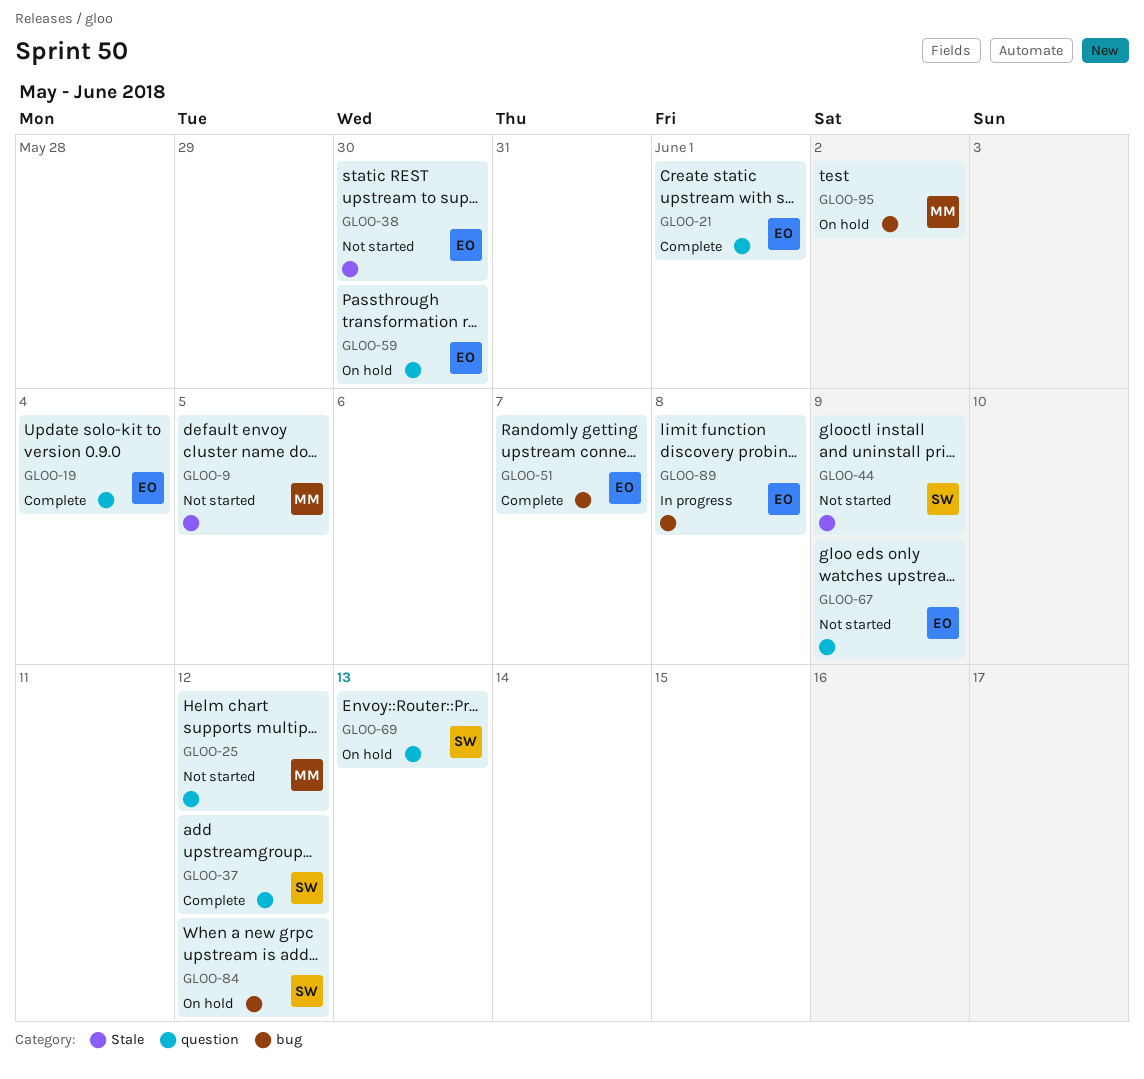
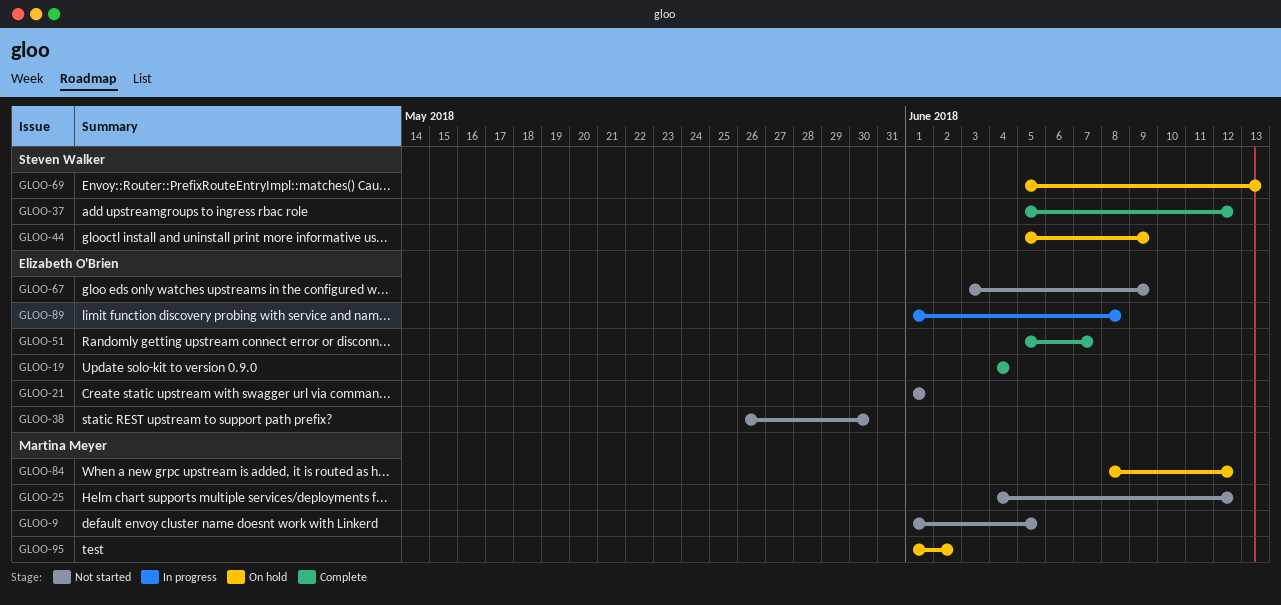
GLOO-21, status: Complete -> Not started
GLOO-44, status: Not started -> On hold
GLOO-59: present -> none
GLOO-84, owner: Steven Walker -> Martina Meyer

